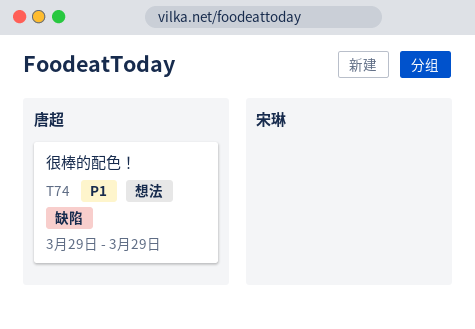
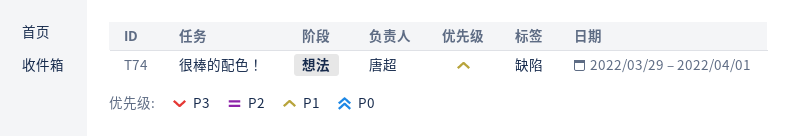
T74, due: Mar 29 -> Apr 1

